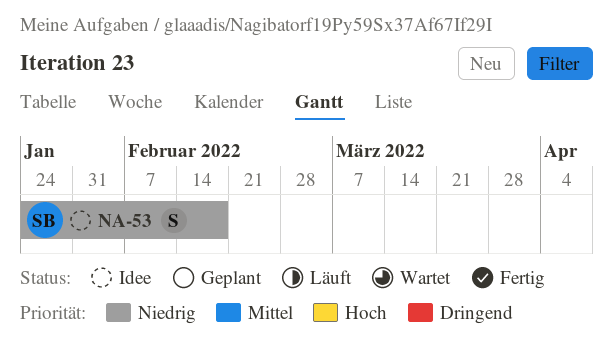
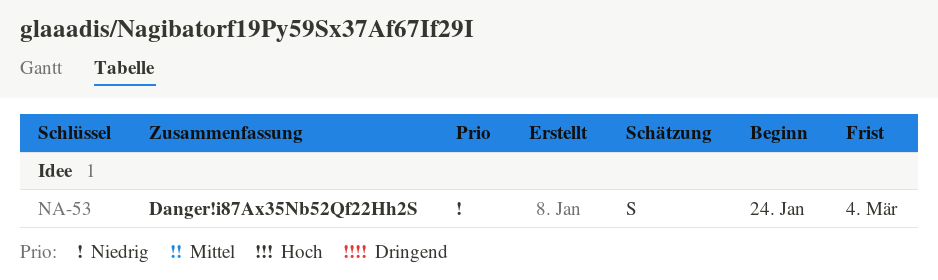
NA-53, due: Feb 18 -> Mar 4

